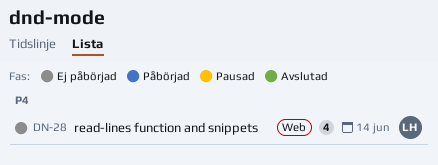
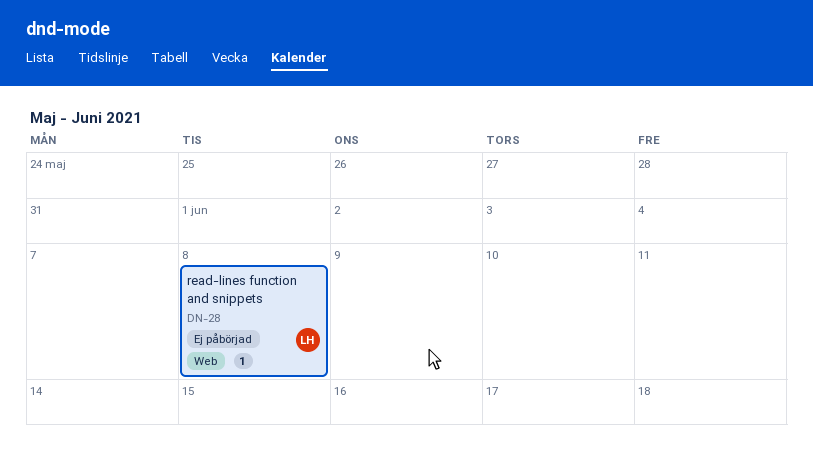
DN-28, estimate: 4 -> 1
DN-28, due: Jun 14 -> Jun 8

